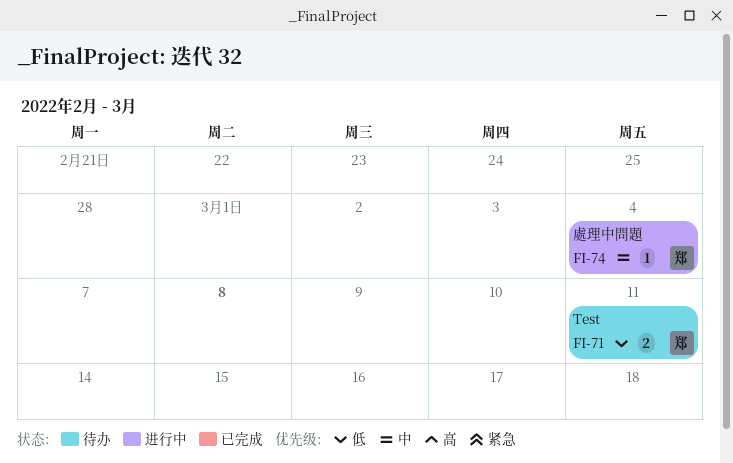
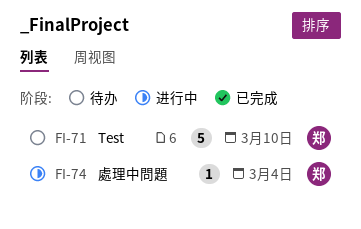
FI-71, estimate: 2 -> 5
FI-71, due: Mar 11 -> Mar 10

